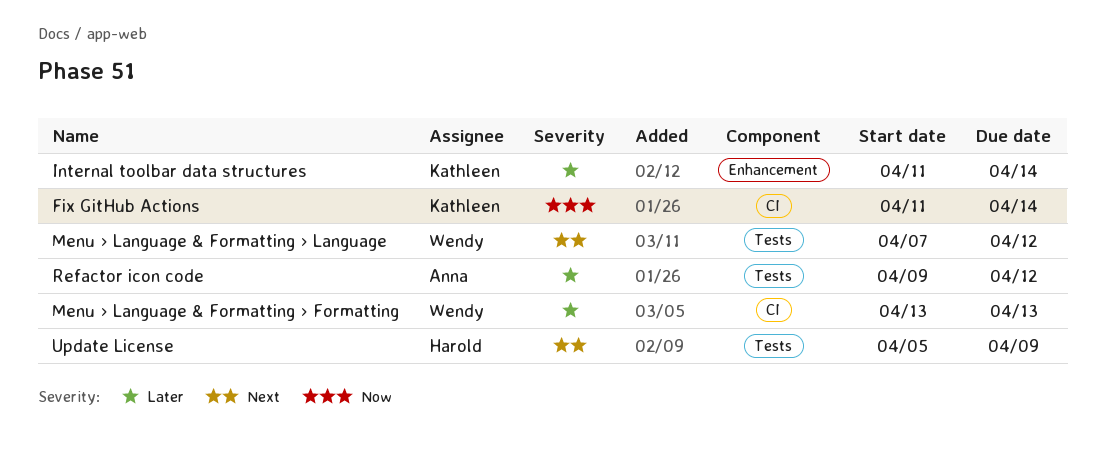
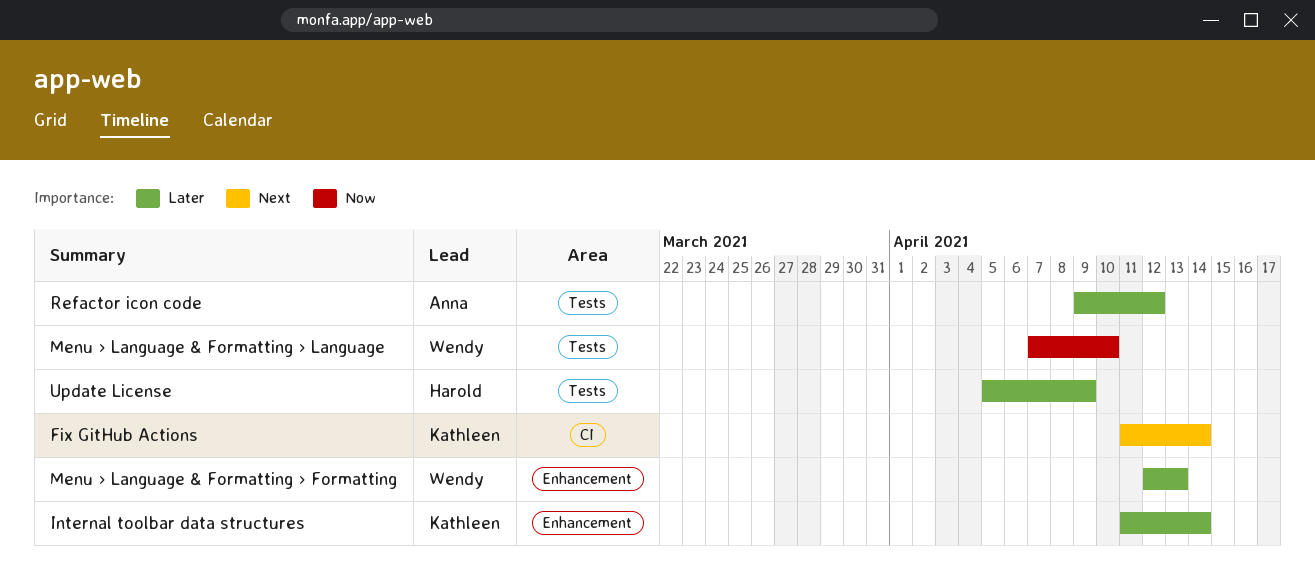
Fix GitHub Actions, priority: Now -> Next
Menu › Language & Formatting › Formatting, label: CI -> Enhancement
Menu › Language & Formatting › Formatting, start: Apr 13 -> Apr 12
Menu › Language & Formatting › Language, priority: Next -> Now
Menu › Language & Formatting › Language, due: Apr 12 -> Apr 10
Update License, priority: Next -> Later

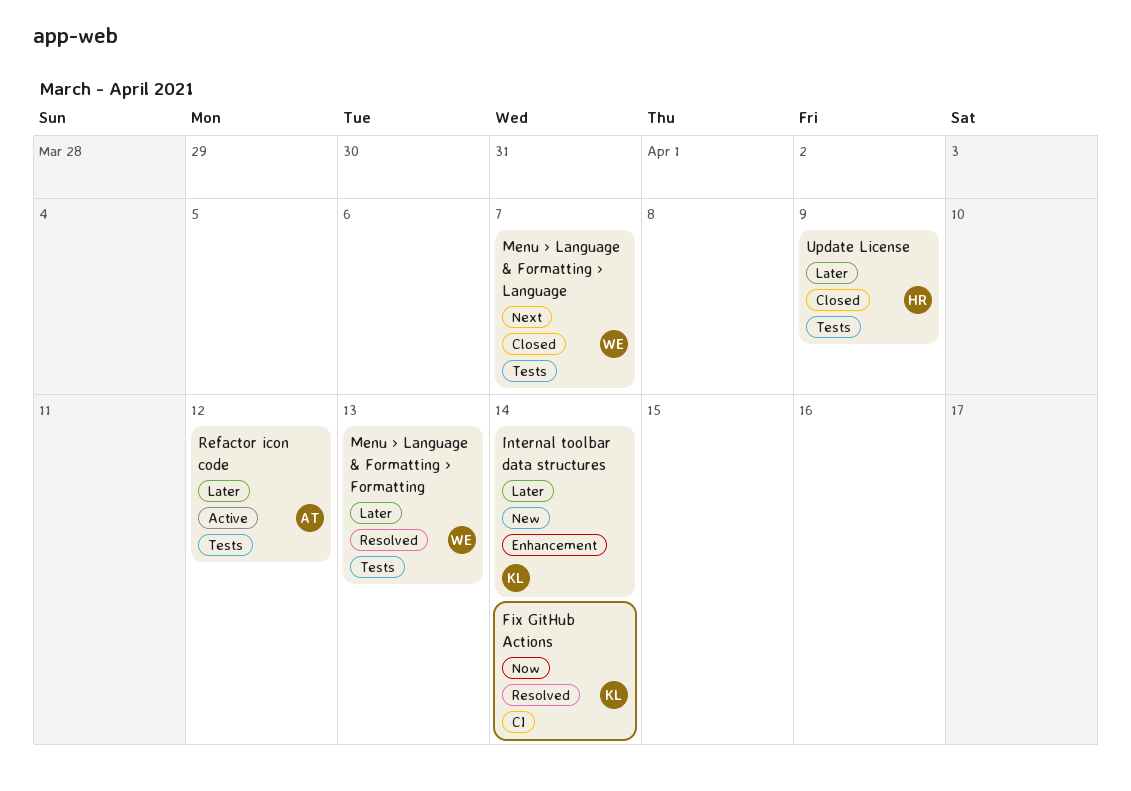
Fix GitHub Actions, priority: Next -> Now
Menu › Language & Formatting › Formatting, label: Enhancement -> Tests
Menu › Language & Formatting › Language, priority: Now -> Next
Menu › Language & Formatting › Language, due: Apr 10 -> Apr 7

